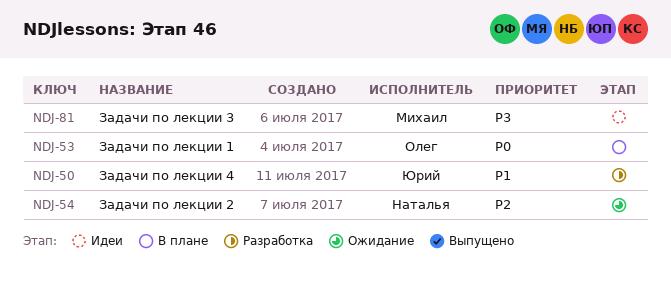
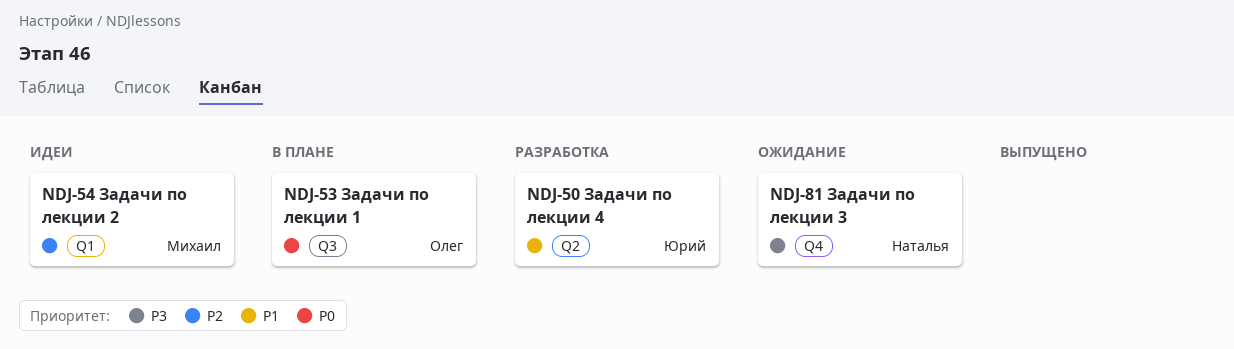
NDJ-54, status: Ожидание -> Идеи
NDJ-54, owner: Наталья -> Михаил
NDJ-81, status: Идеи -> Ожидание
NDJ-81, owner: Михаил -> Наталья

